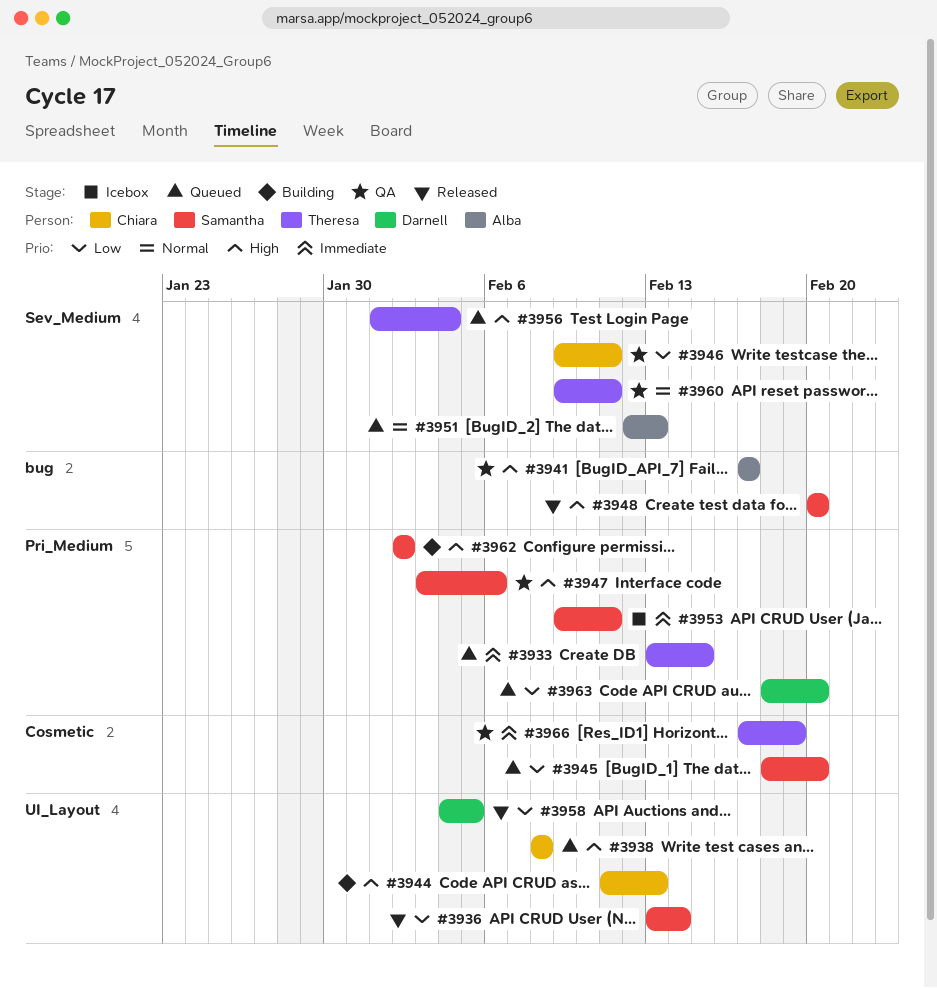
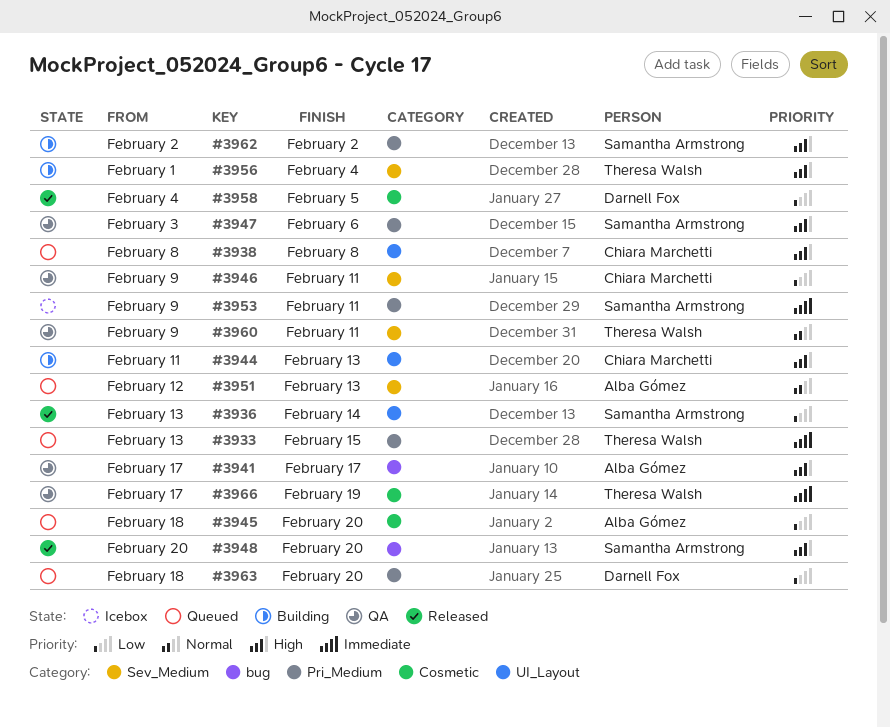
#3945, owner: Samantha Armstrong -> Alba Gómez
#3956, status: Queued -> Building
#3958, label: UI_Layout -> Cosmetic

